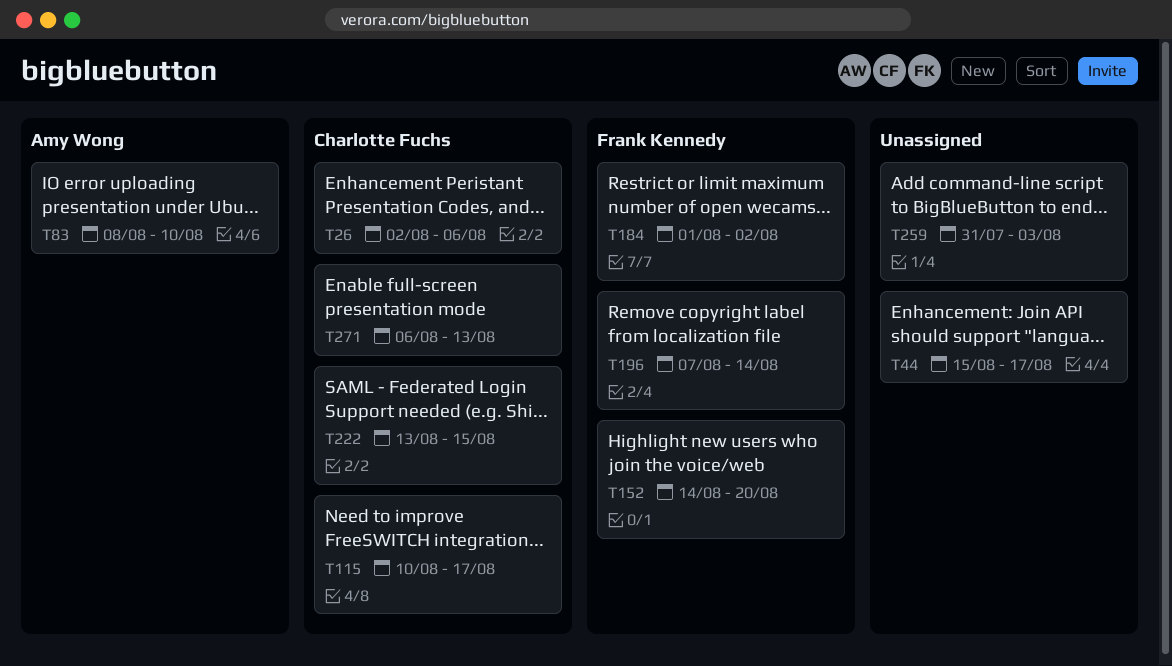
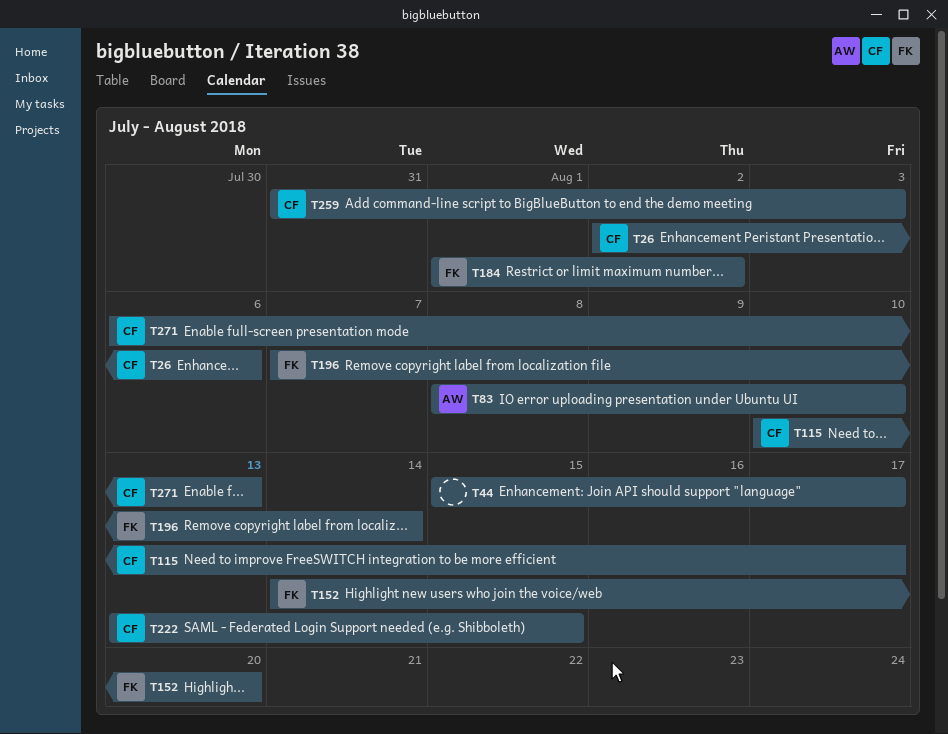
T259, owner: none -> Charlotte Fuchs

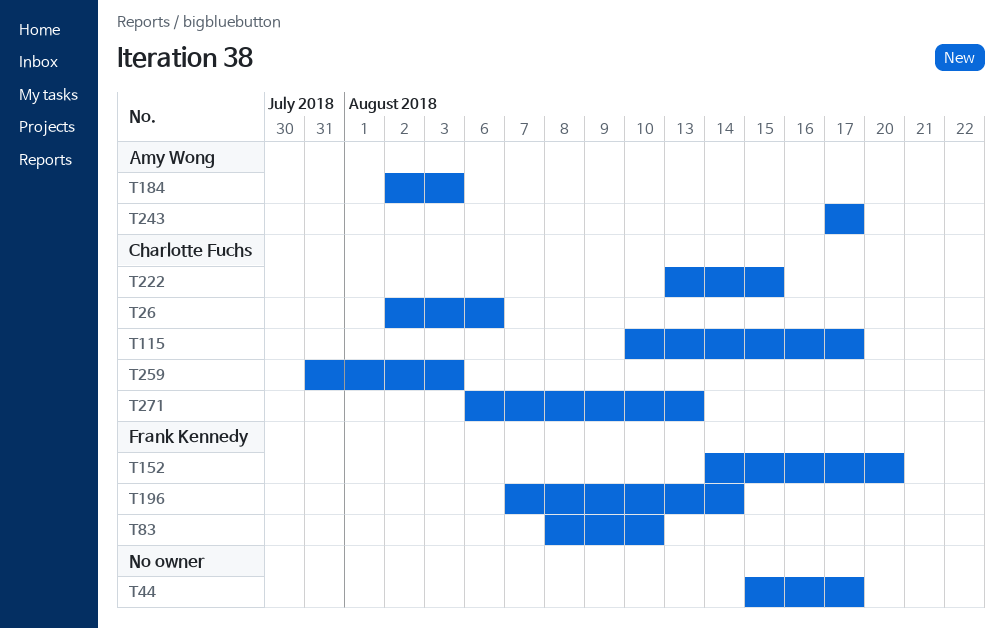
T83, owner: Amy Wong -> Frank Kennedy
T184, owner: Frank Kennedy -> Amy Wong
T184, start: Aug 1 -> Aug 2
T184, due: Aug 2 -> Aug 3
T243: none -> present

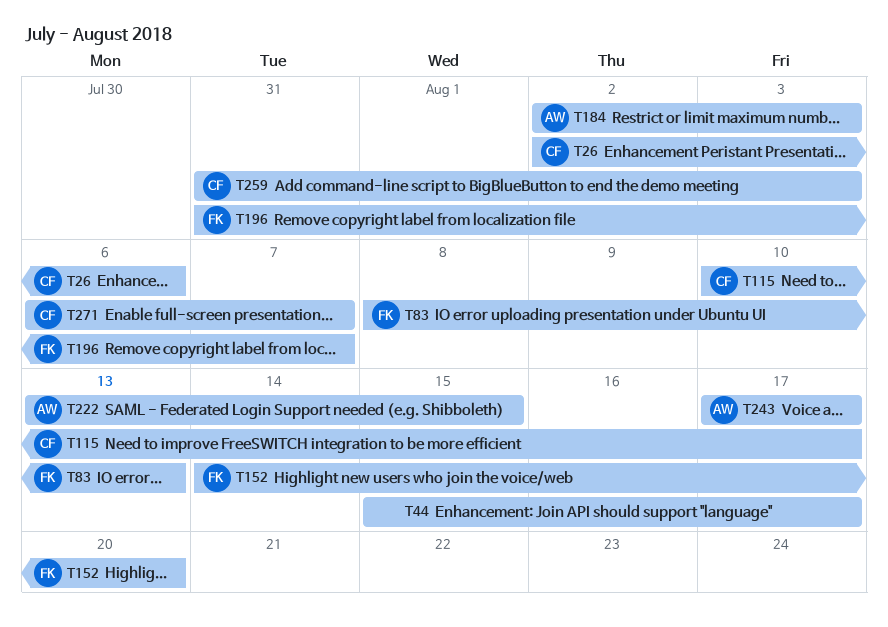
T83, due: Aug 10 -> Aug 13
T196, start: Aug 7 -> Jul 31
T196, due: Aug 14 -> Aug 7
T222, owner: Charlotte Fuchs -> Amy Wong
T271, due: Aug 13 -> Aug 7

